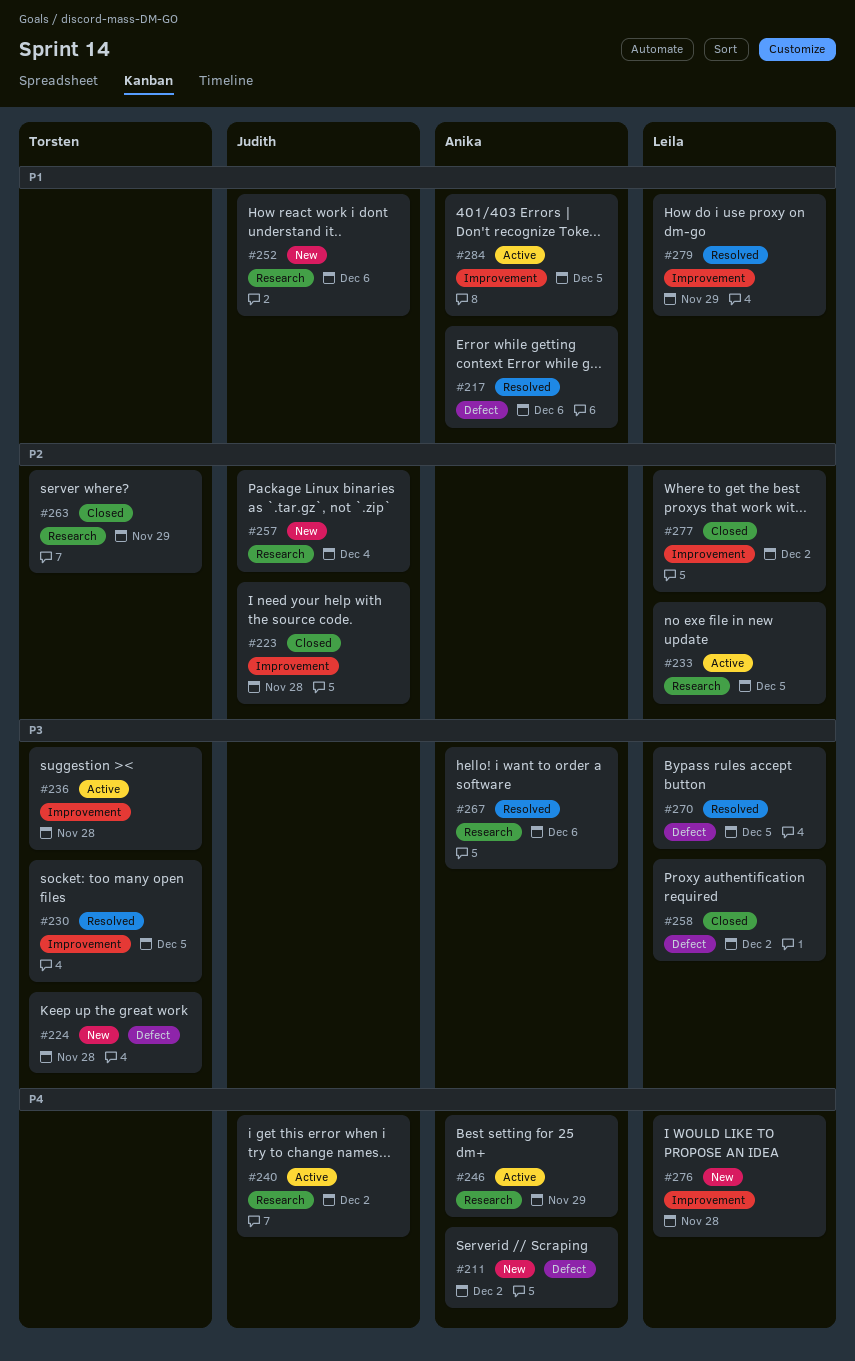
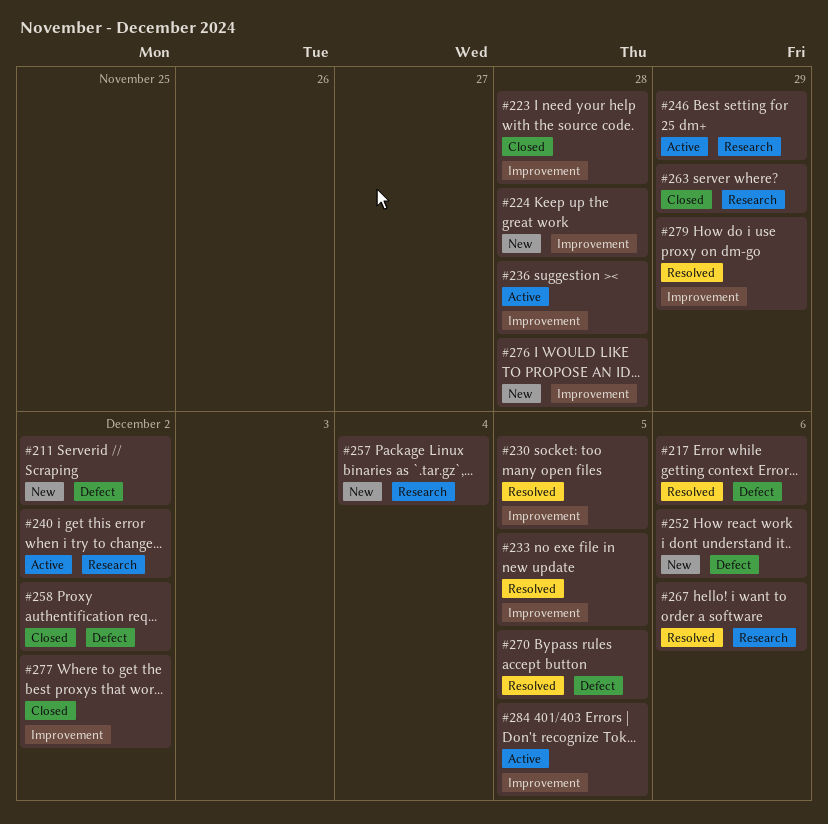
#224, label: Defect -> Improvement
#233, status: Active -> Resolved
#233, label: Research -> Improvement
#252, label: Research -> Defect

